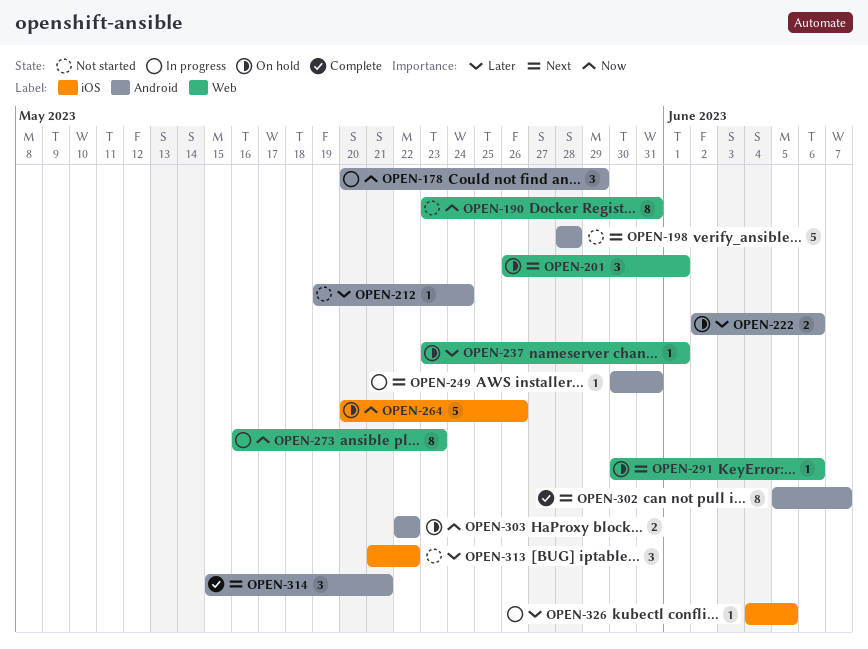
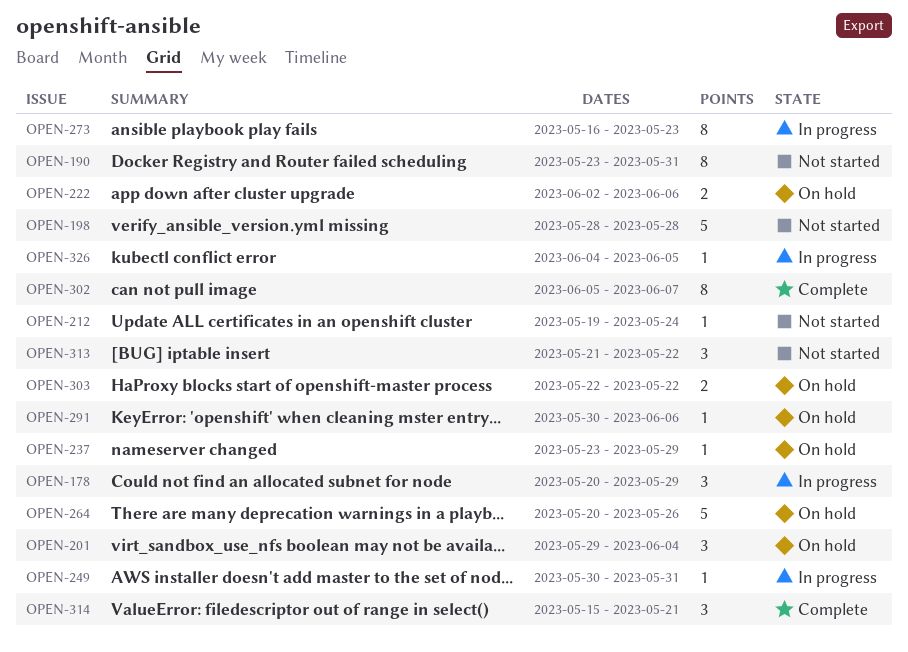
OPEN-201, start: May 26 -> May 29
OPEN-201, due: Jun 1 -> Jun 4
OPEN-237, due: Jun 1 -> May 29

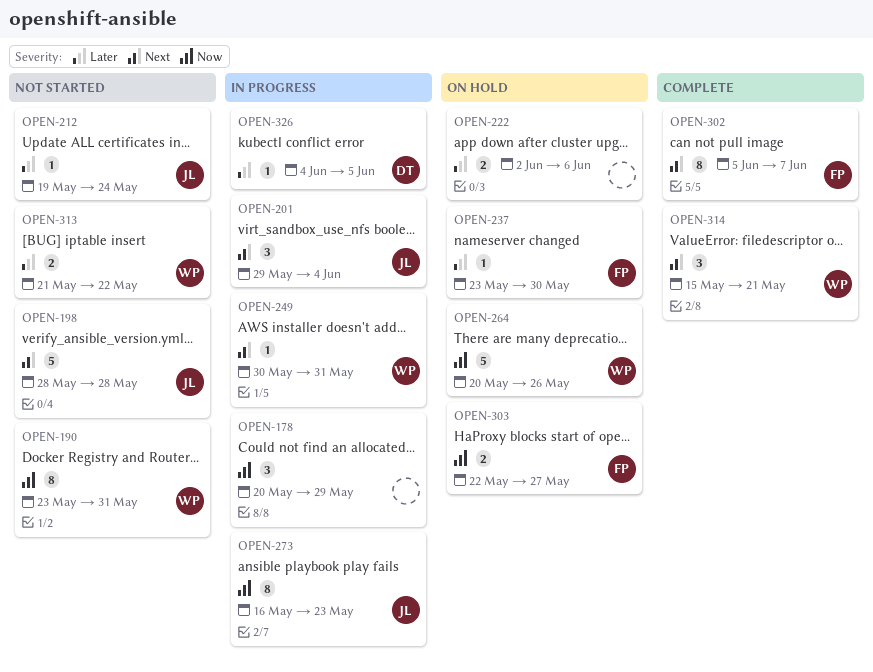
OPEN-201, status: On hold -> In progress
OPEN-237, due: May 29 -> May 30
OPEN-291: present -> none
OPEN-303, due: May 22 -> May 27
OPEN-313, estimate: 3 -> 2

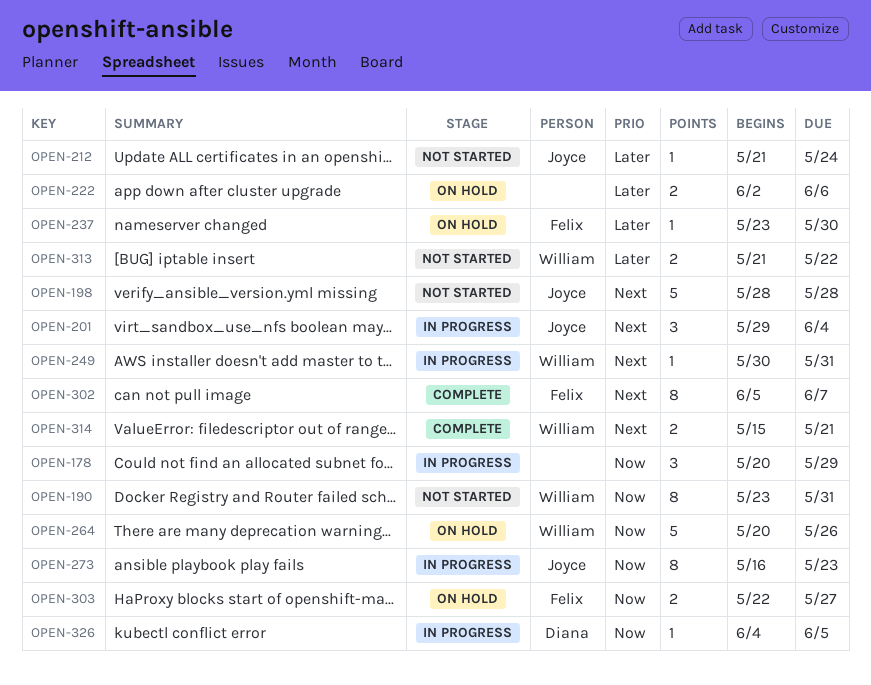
OPEN-212, start: May 19 -> May 21
OPEN-314, estimate: 3 -> 2
OPEN-326, priority: Later -> Now

